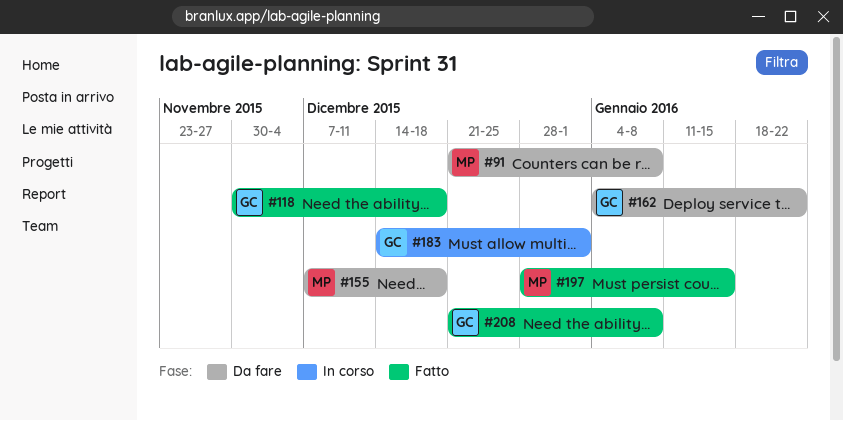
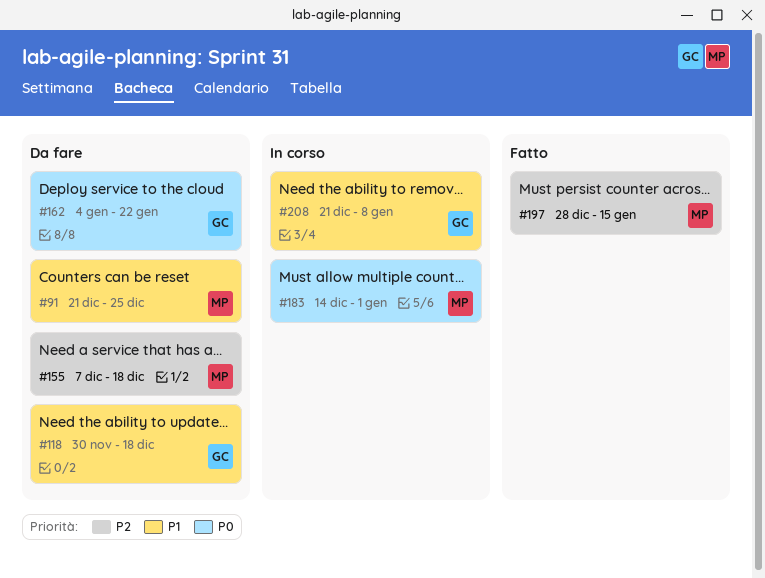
#91, due: Jan 8 -> Dec 25
#118, status: Fatto -> Da fare
#183, owner: GC -> MP
#208, status: Fatto -> In corso

